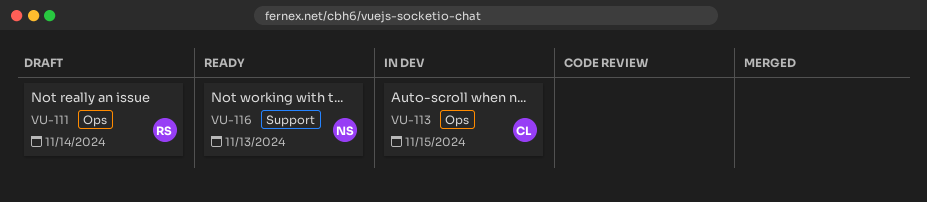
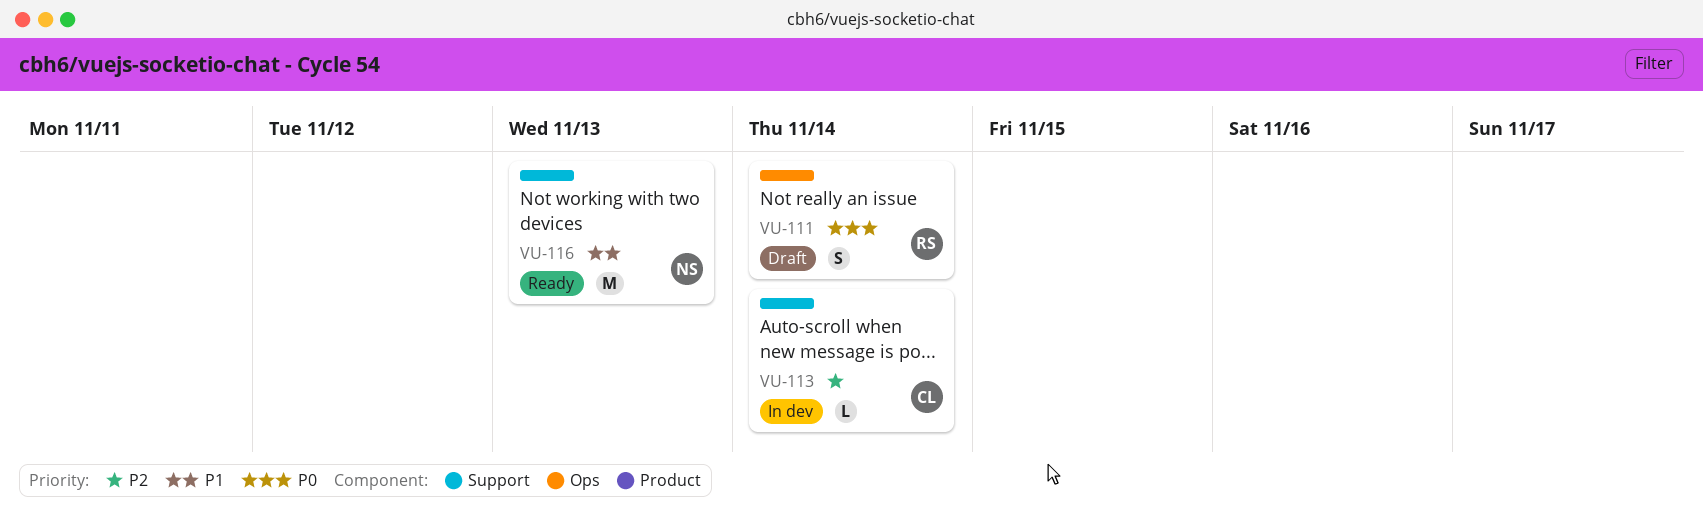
VU-113, label: Ops -> Support
VU-113, due: Nov 15 -> Nov 14

